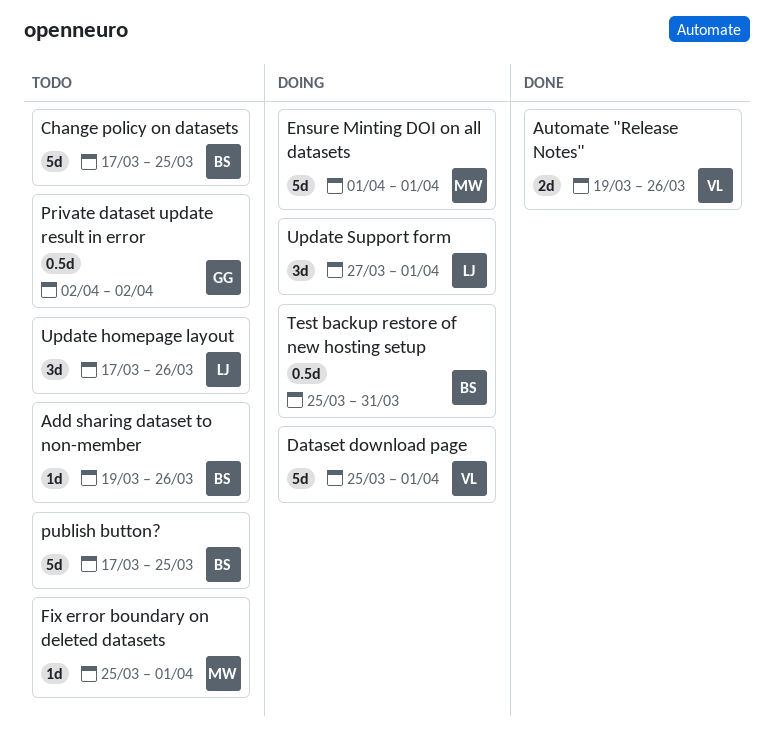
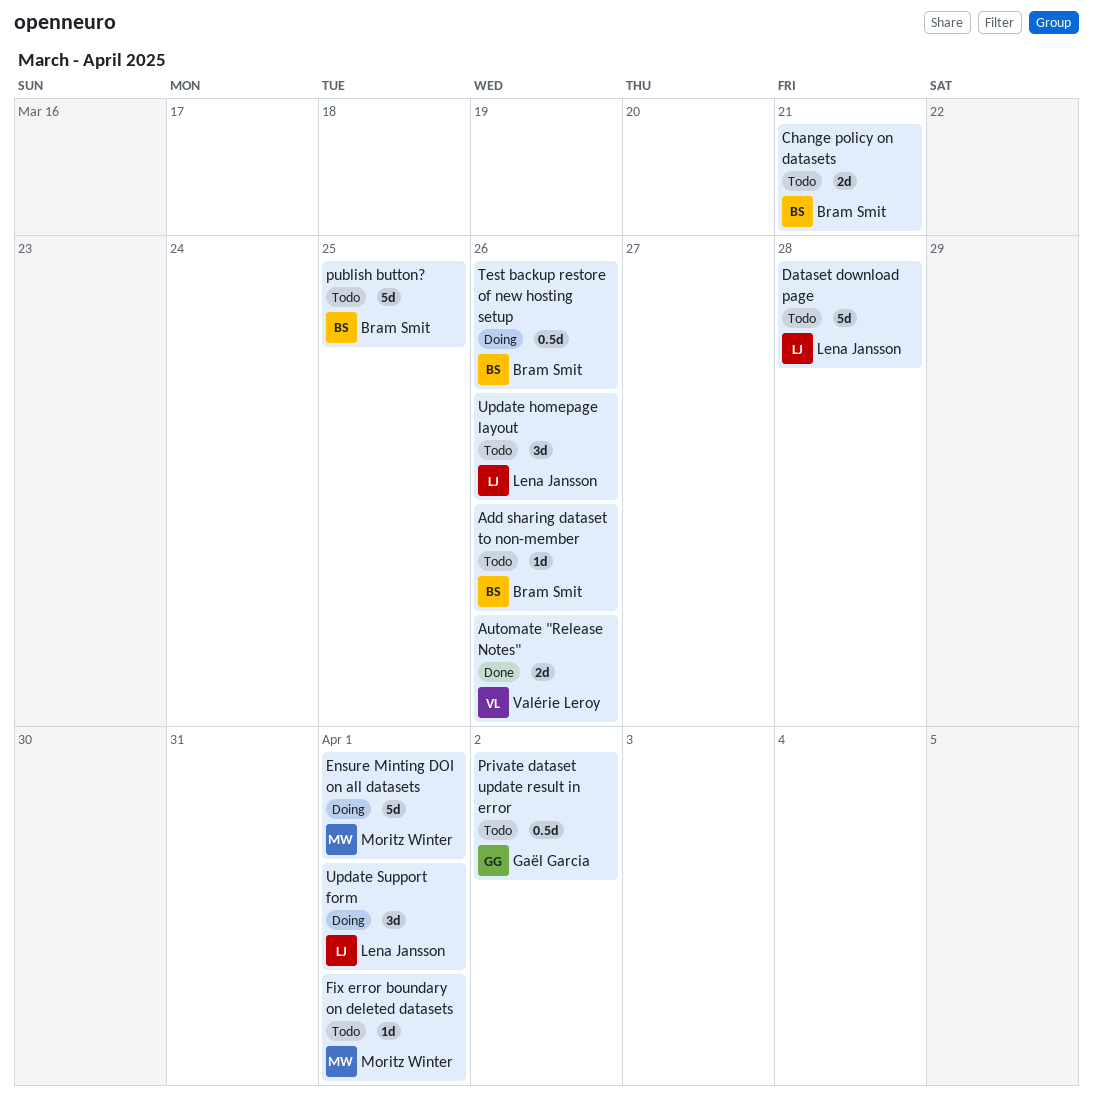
Change policy on datasets, estimate: 5d -> 2d
Change policy on datasets, due: Mar 25 -> Mar 21
Dataset download page, status: Doing -> Todo
Dataset download page, owner: Valérie Leroy -> Lena Jansson
Dataset download page, due: Apr 1 -> Mar 28
Test backup restore of new hosting setup, due: Mar 31 -> Mar 26

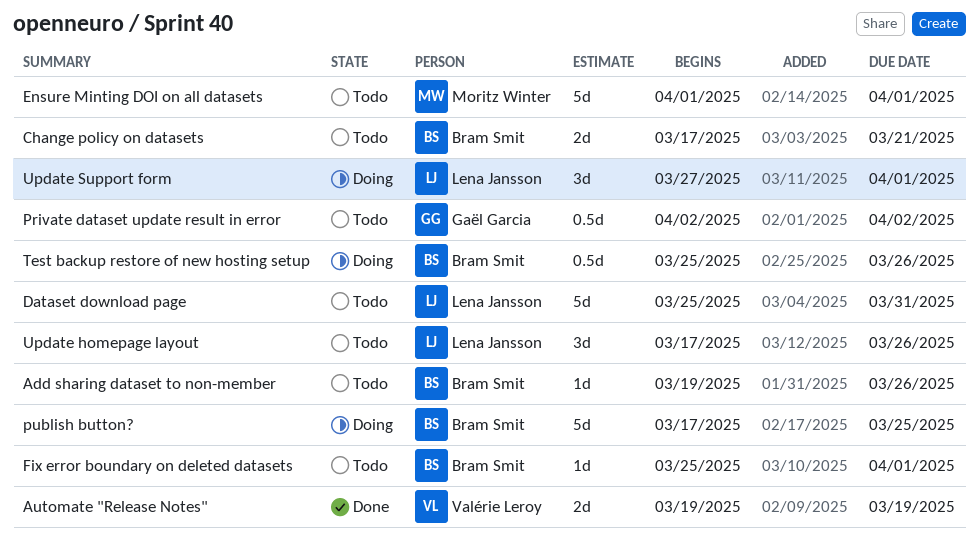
Automate "Release Notes", due: Mar 26 -> Mar 19
Dataset download page, due: Mar 28 -> Mar 31
Ensure Minting DOI on all datasets, status: Doing -> Todo
Fix error boundary on deleted datasets, owner: Moritz Winter -> Bram Smit
publish button?, status: Todo -> Doing

